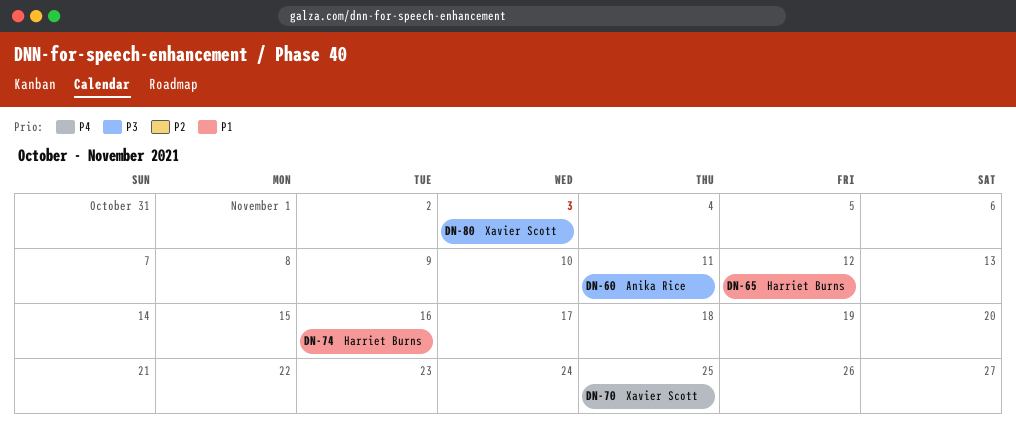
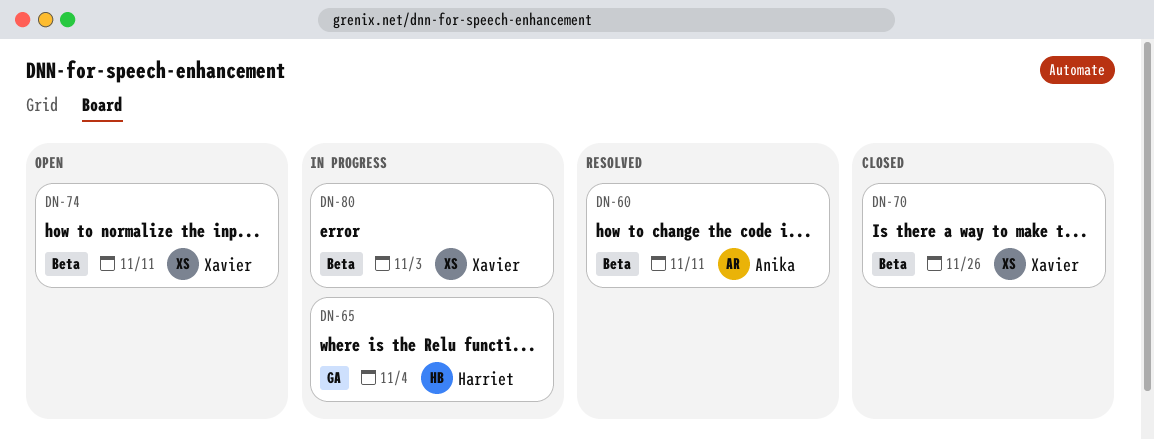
DN-65, due: Nov 12 -> Nov 4
DN-70, due: Nov 25 -> Nov 26
DN-74, owner: Harriet Burns -> Xavier Scott
DN-74, due: Nov 16 -> Nov 11

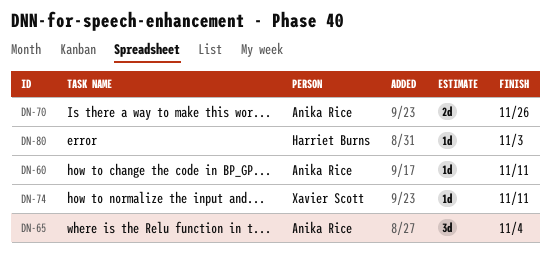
DN-65, owner: Harriet Burns -> Anika Rice
DN-70, owner: Xavier Scott -> Anika Rice
DN-80, owner: Xavier Scott -> Harriet Burns

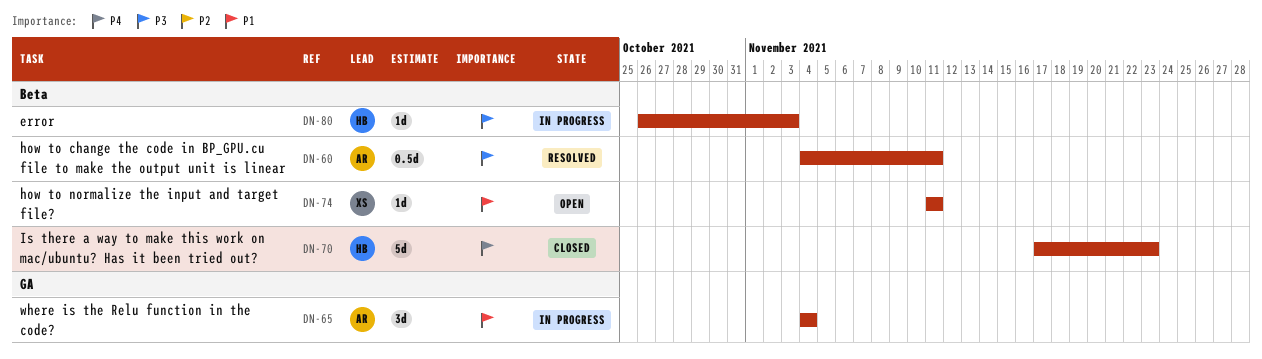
DN-60, estimate: 1d -> 0.5d
DN-70, owner: Anika Rice -> Harriet Burns
DN-70, estimate: 2d -> 5d
DN-70, due: Nov 26 -> Nov 23

